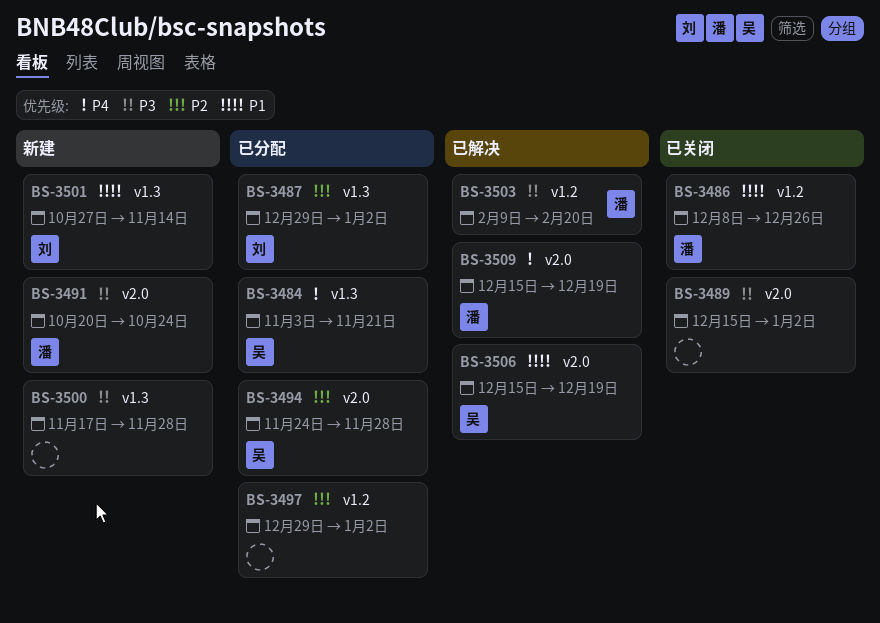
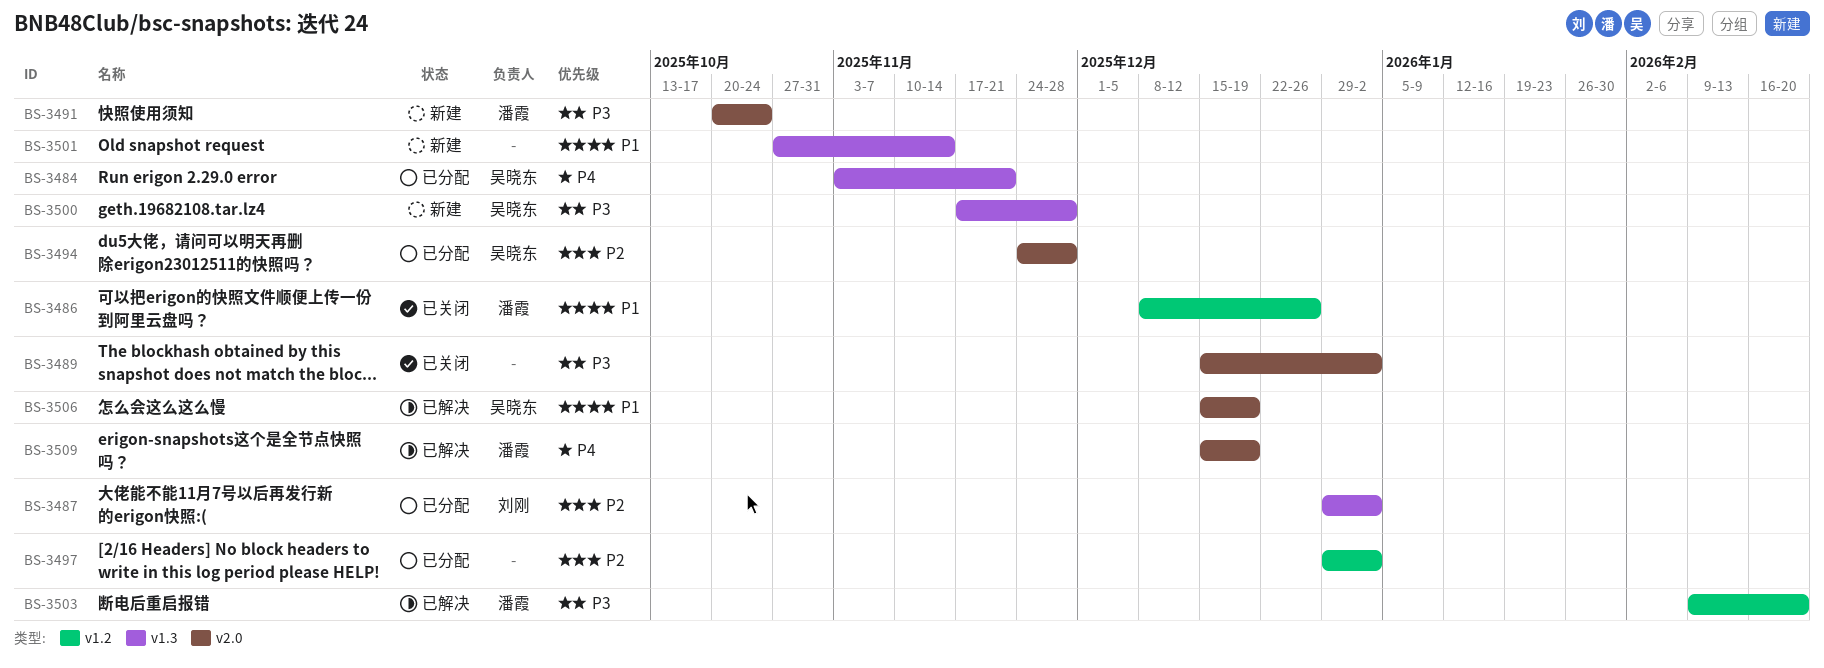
BS-3500, owner: none -> 吴晓东
BS-3501, owner: 刘刚 -> none

